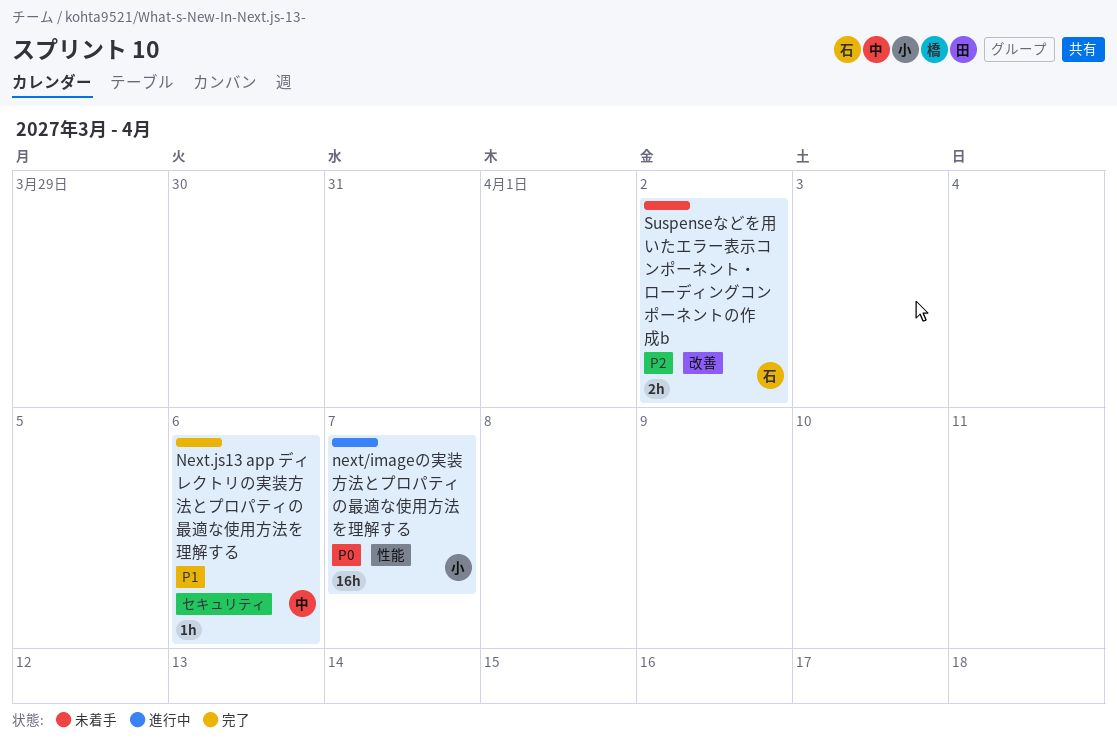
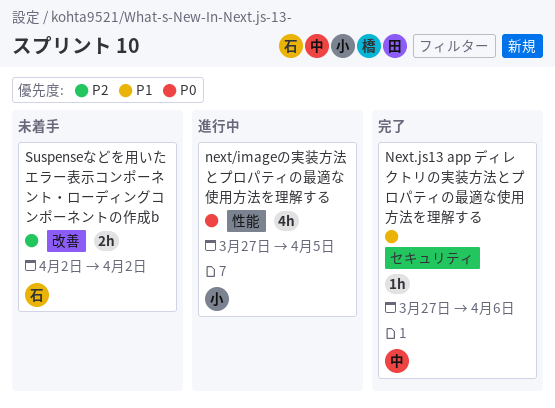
next/imageの実装方法とプロパティの最適な使用方法を理解する, estimate: 16h -> 4h
next/imageの実装方法とプロパティの最適な使用方法を理解する, due: Apr 7 -> Apr 5

